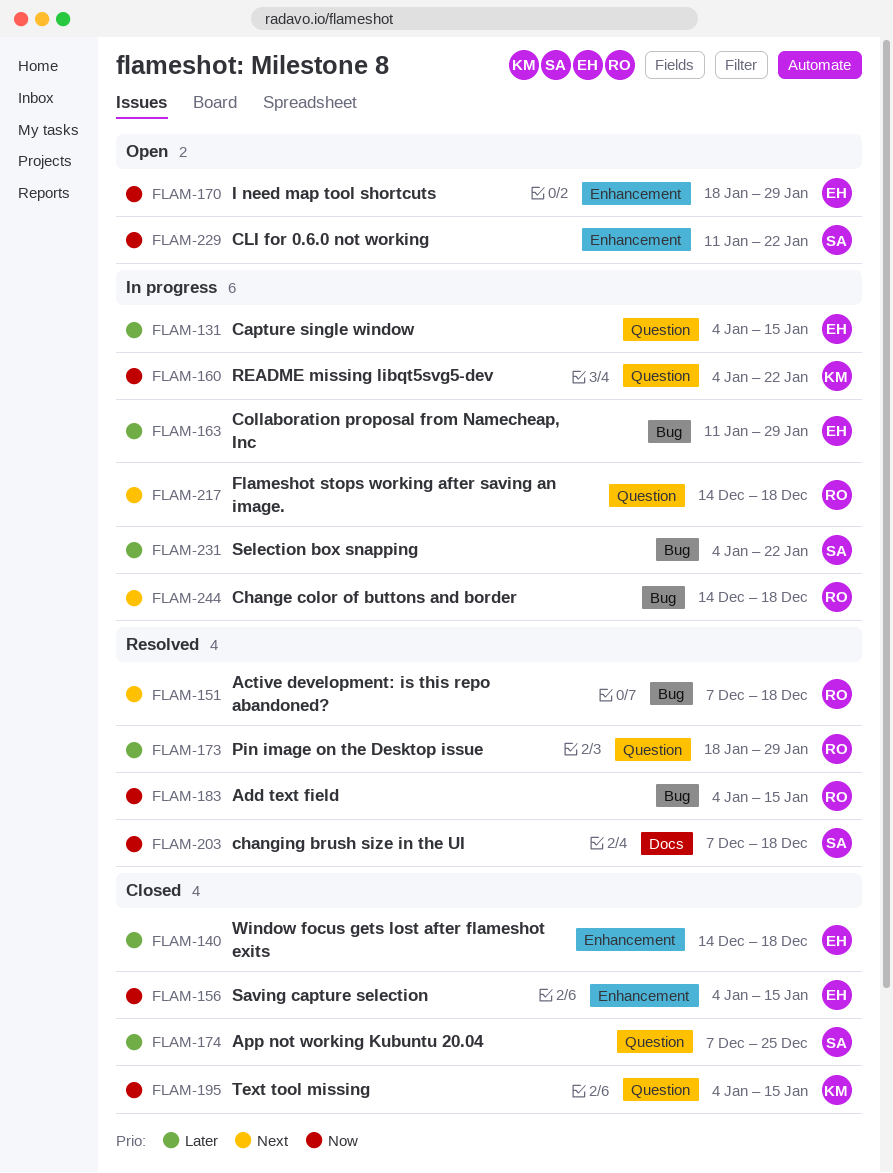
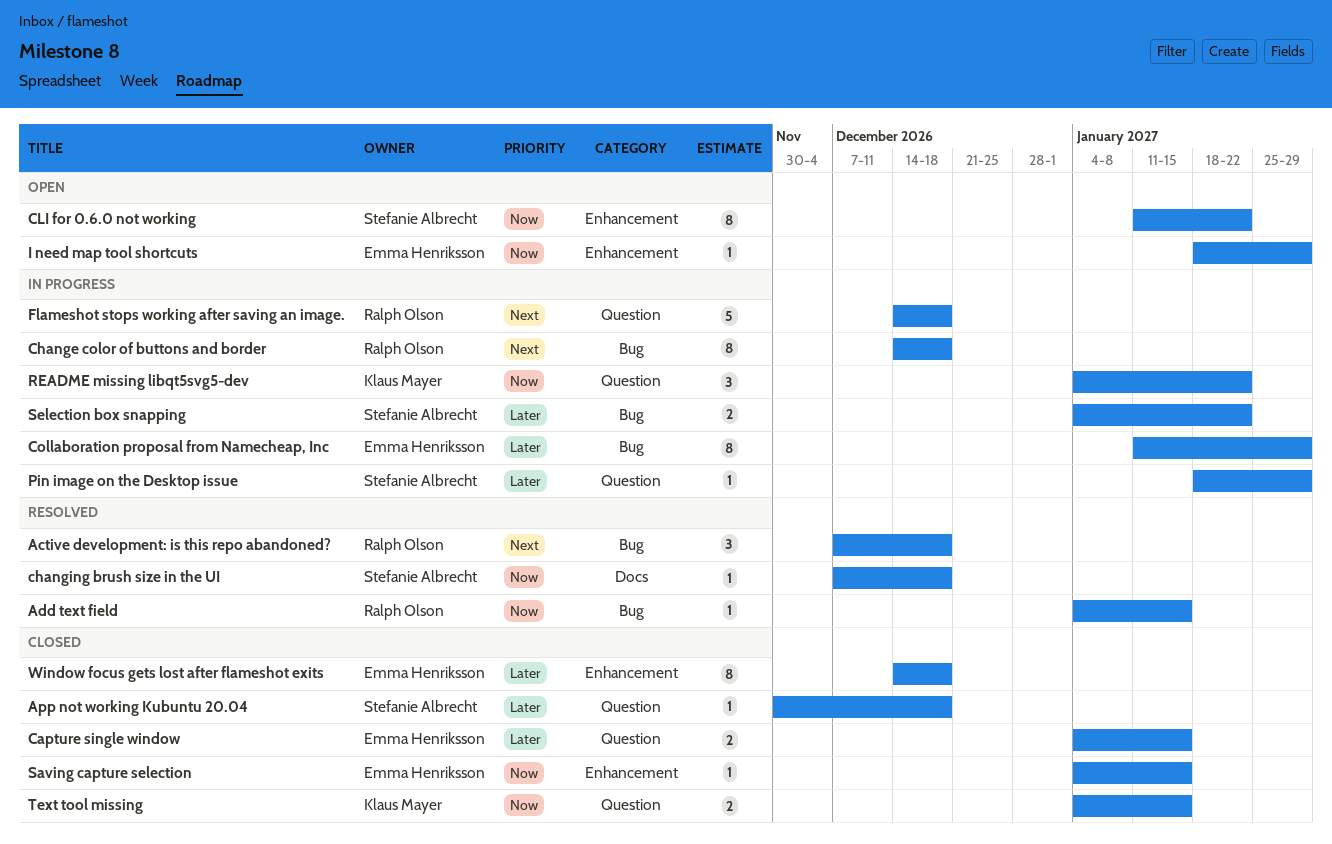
App not working Kubuntu 20.04, start: Dec 7 -> Nov 30
App not working Kubuntu 20.04, due: Dec 25 -> Dec 18
Capture single window, status: In progress -> Closed
Pin image on the Desktop issue, status: Resolved -> In progress
Pin image on the Desktop issue, owner: Ralph Olson -> Stefanie Albrecht

